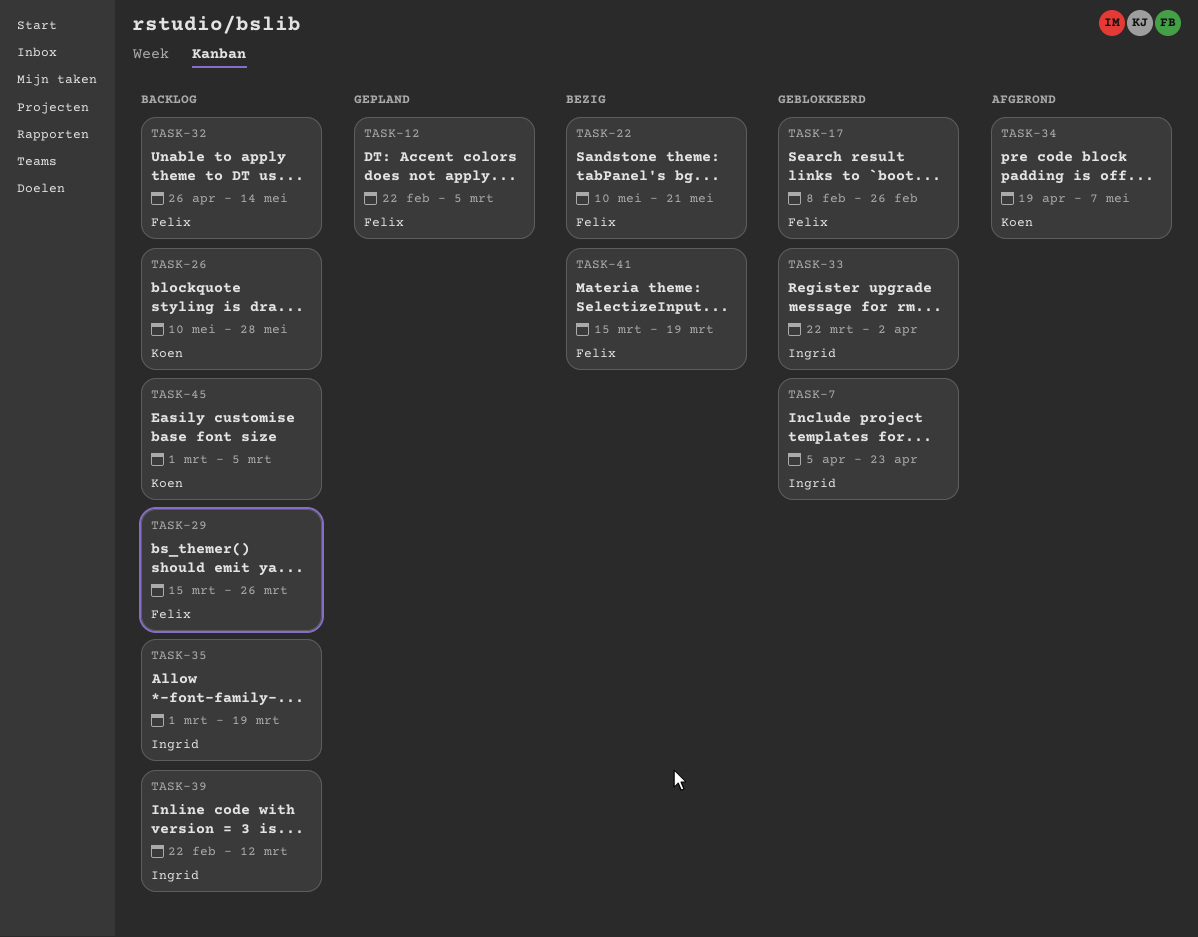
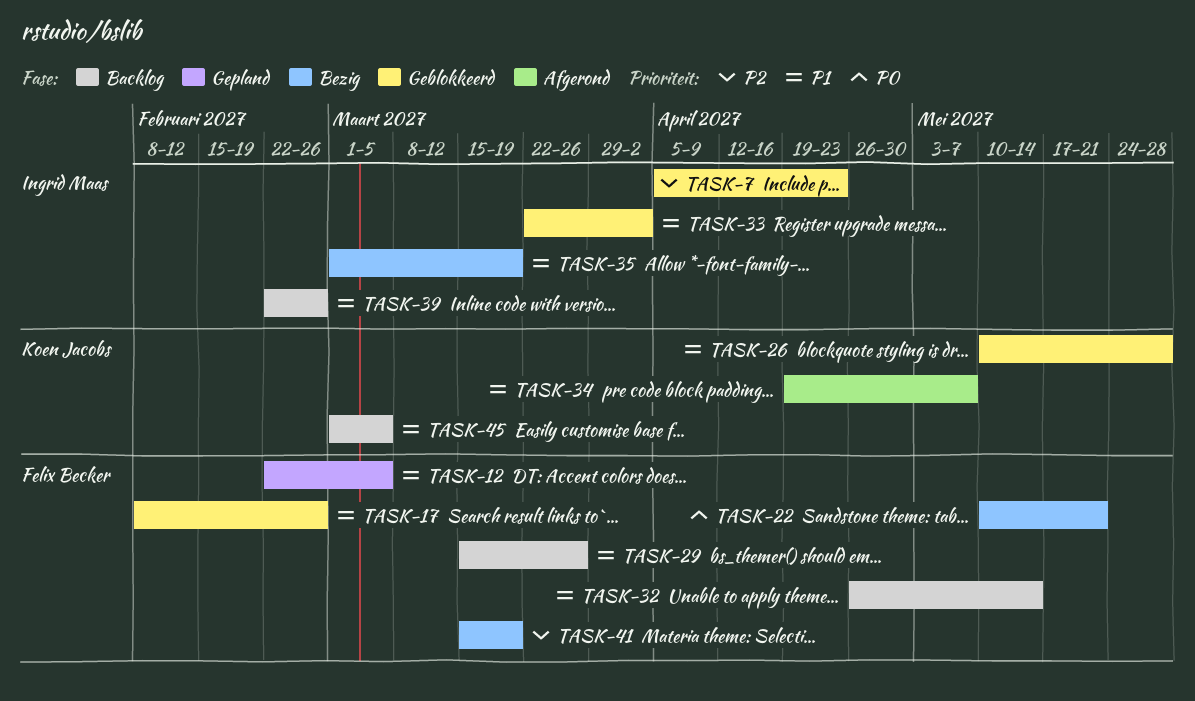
TASK-26, status: Backlog -> Geblokkeerd
TASK-35, status: Backlog -> Bezig
TASK-39, due: Mar 12 -> Feb 26

